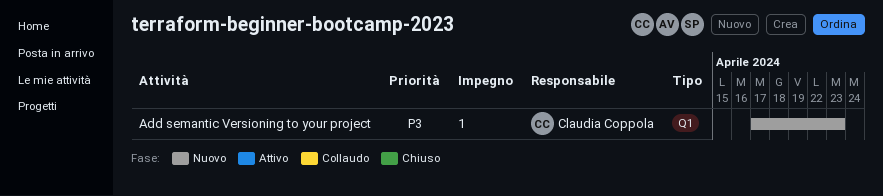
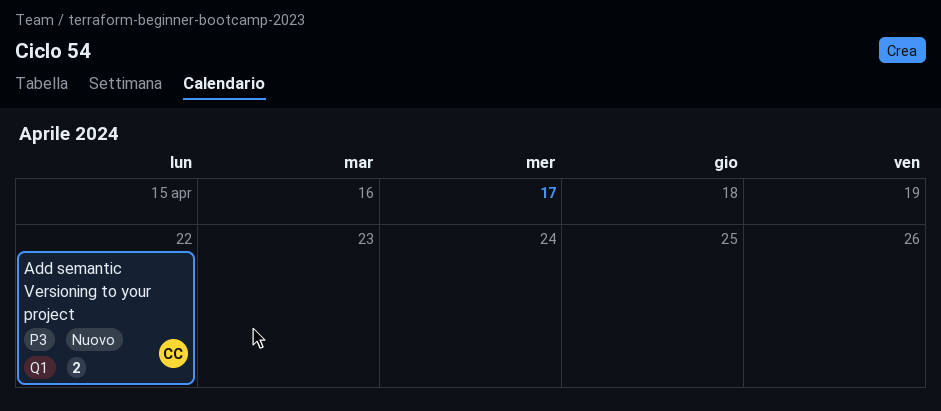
Add semantic Versioning to your project, estimate: 1 -> 2
Add semantic Versioning to your project, due: Apr 23 -> Apr 22

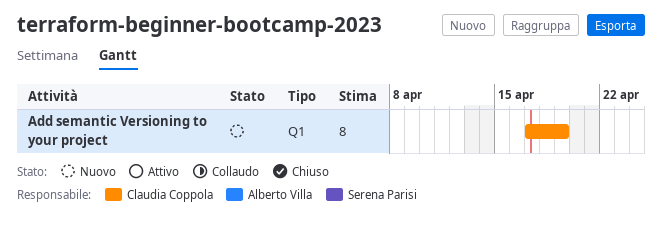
Add semantic Versioning to your project, estimate: 2 -> 8
Add semantic Versioning to your project, due: Apr 22 -> Apr 19

